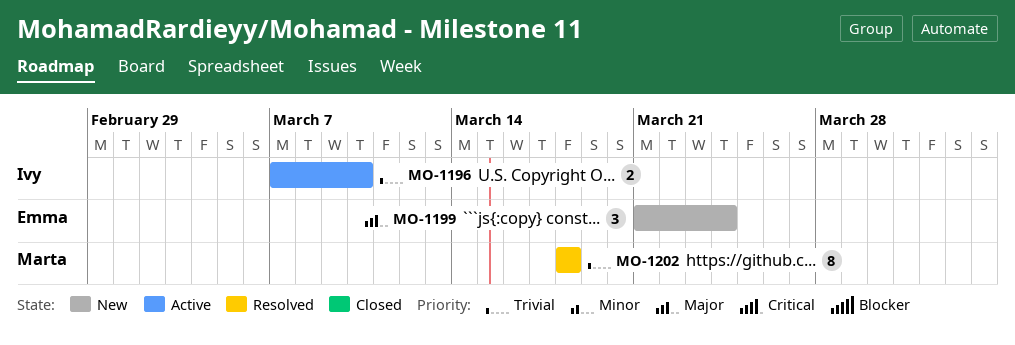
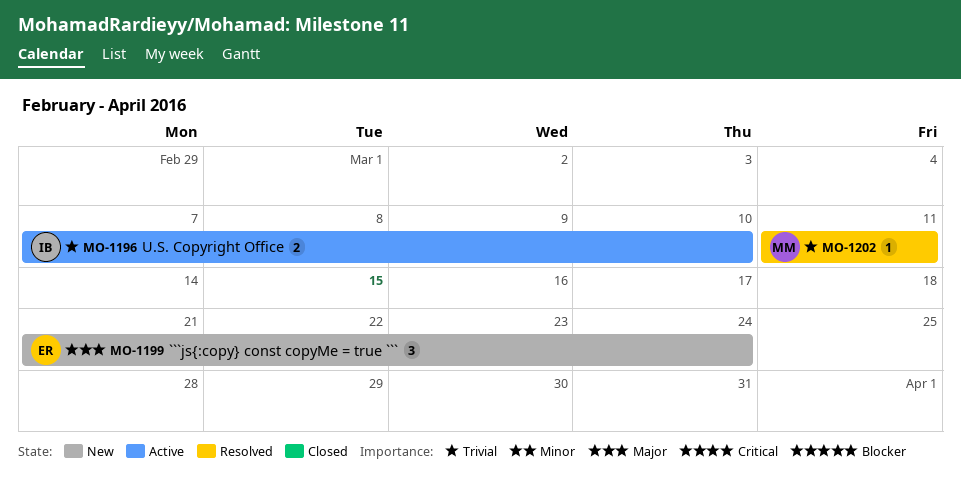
MO-1202, estimate: 8 -> 1
MO-1202, start: Mar 18 -> Mar 11
MO-1202, due: Mar 18 -> Mar 11

